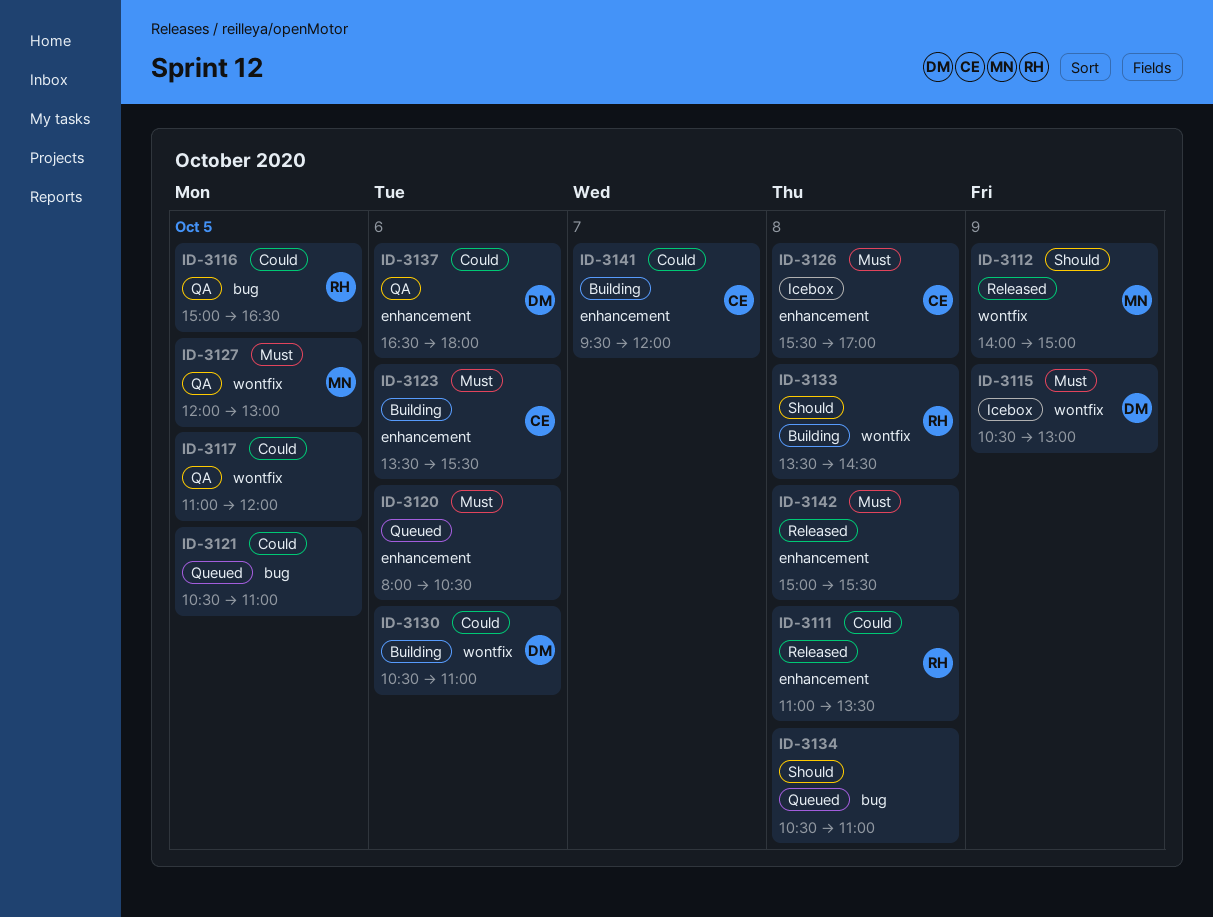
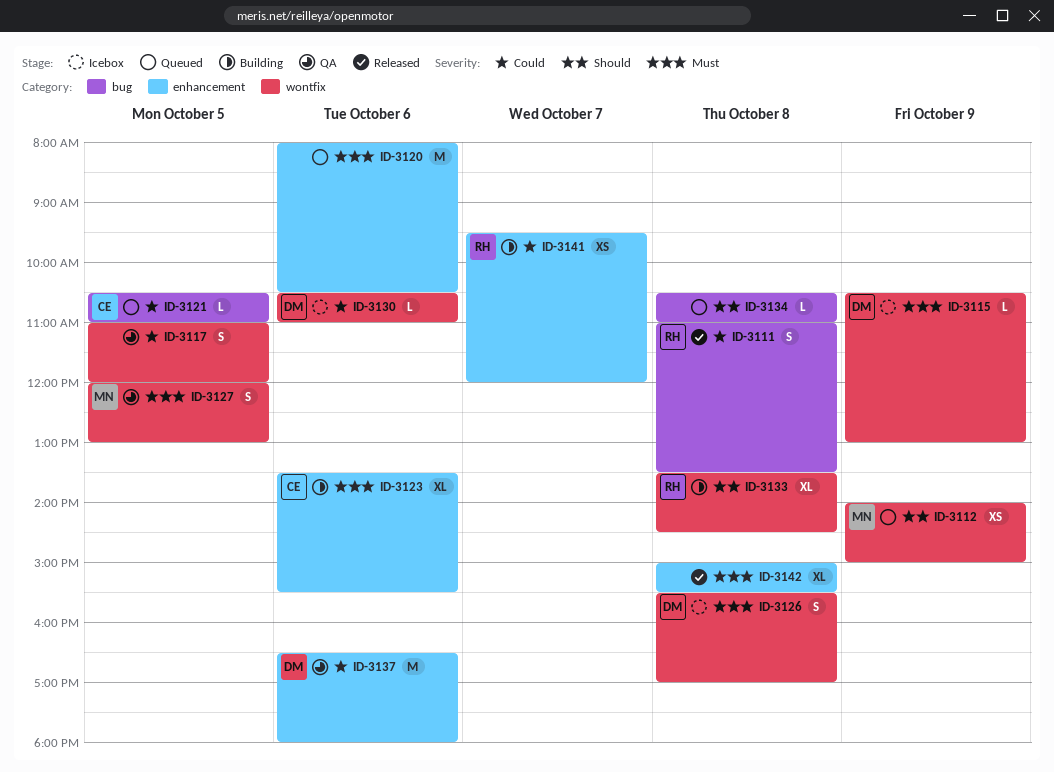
ID-3111, label: enhancement -> bug
ID-3112, status: Released -> Queued
ID-3116: present -> none
ID-3121, owner: none -> CE
ID-3126, owner: CE -> DM
ID-3126, label: enhancement -> wontfix
ID-3130, status: Building -> Icebox
ID-3141, owner: CE -> RH

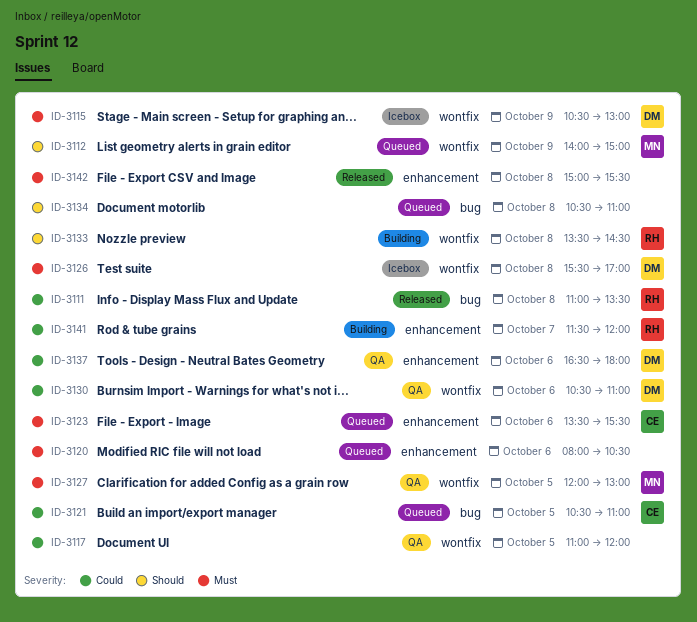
ID-3123, status: Building -> Queued
ID-3130, status: Icebox -> QA
ID-3141, begins: 09:30 -> 11:30

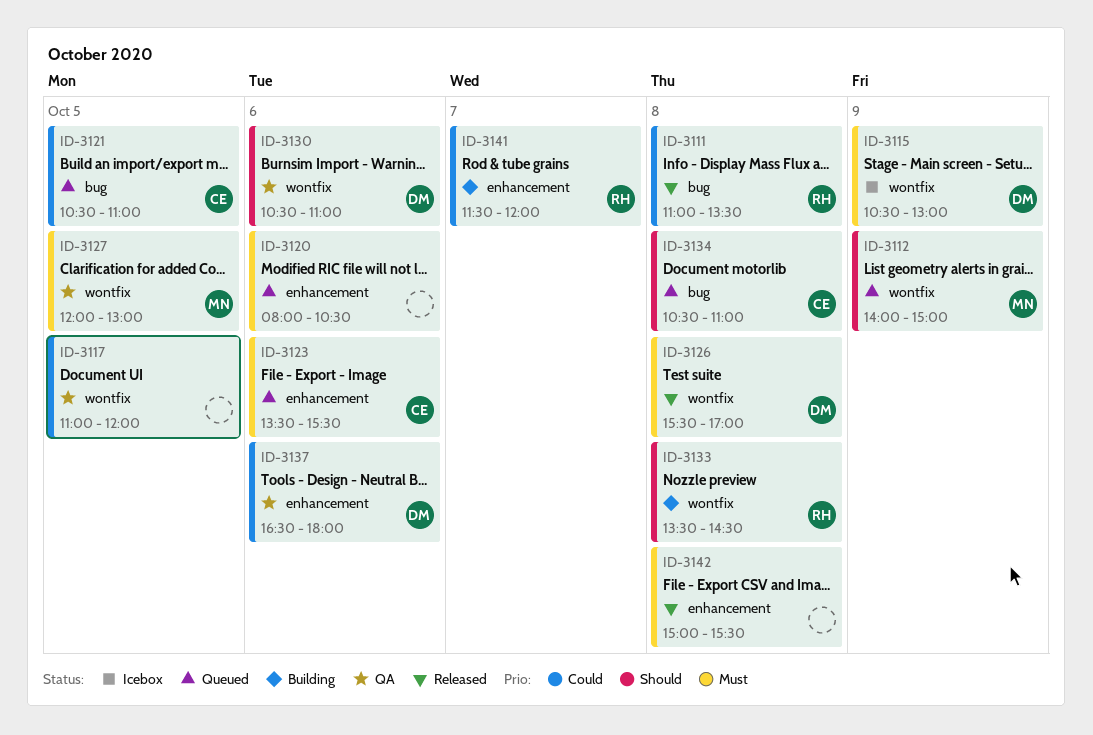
ID-3126, status: Icebox -> Released
ID-3130, priority: Could -> Should
ID-3134, owner: none -> CE

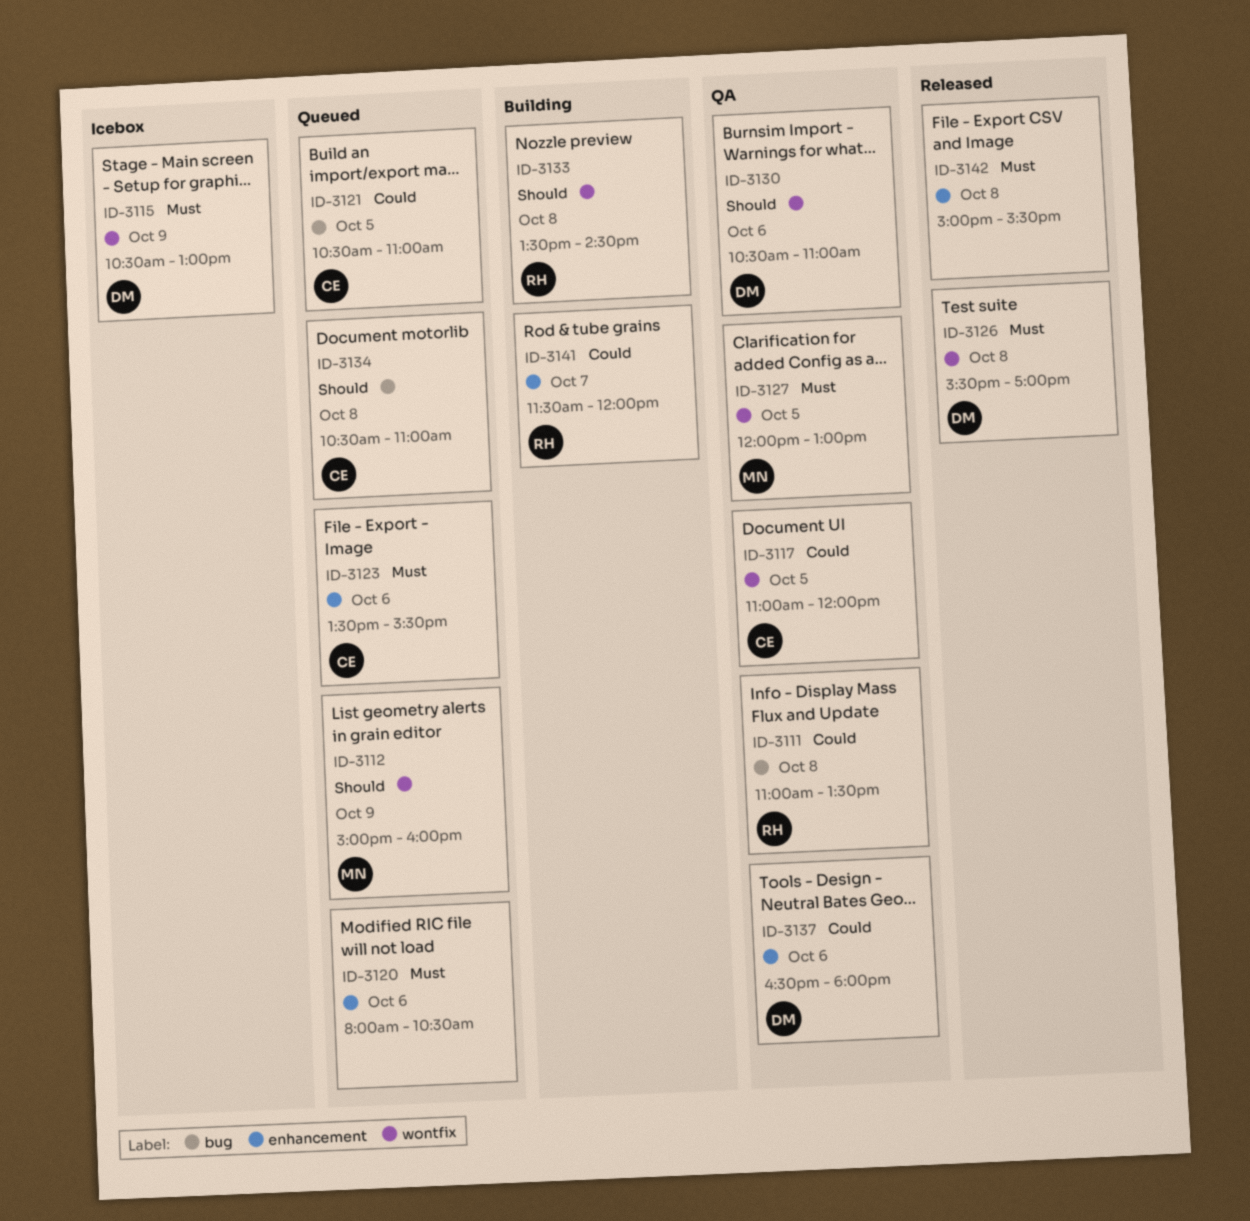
ID-3111, status: Released -> QA
ID-3112, begins: 14:00 -> 15:00
ID-3112, ends: 15:00 -> 16:00
ID-3117, owner: none -> CE

